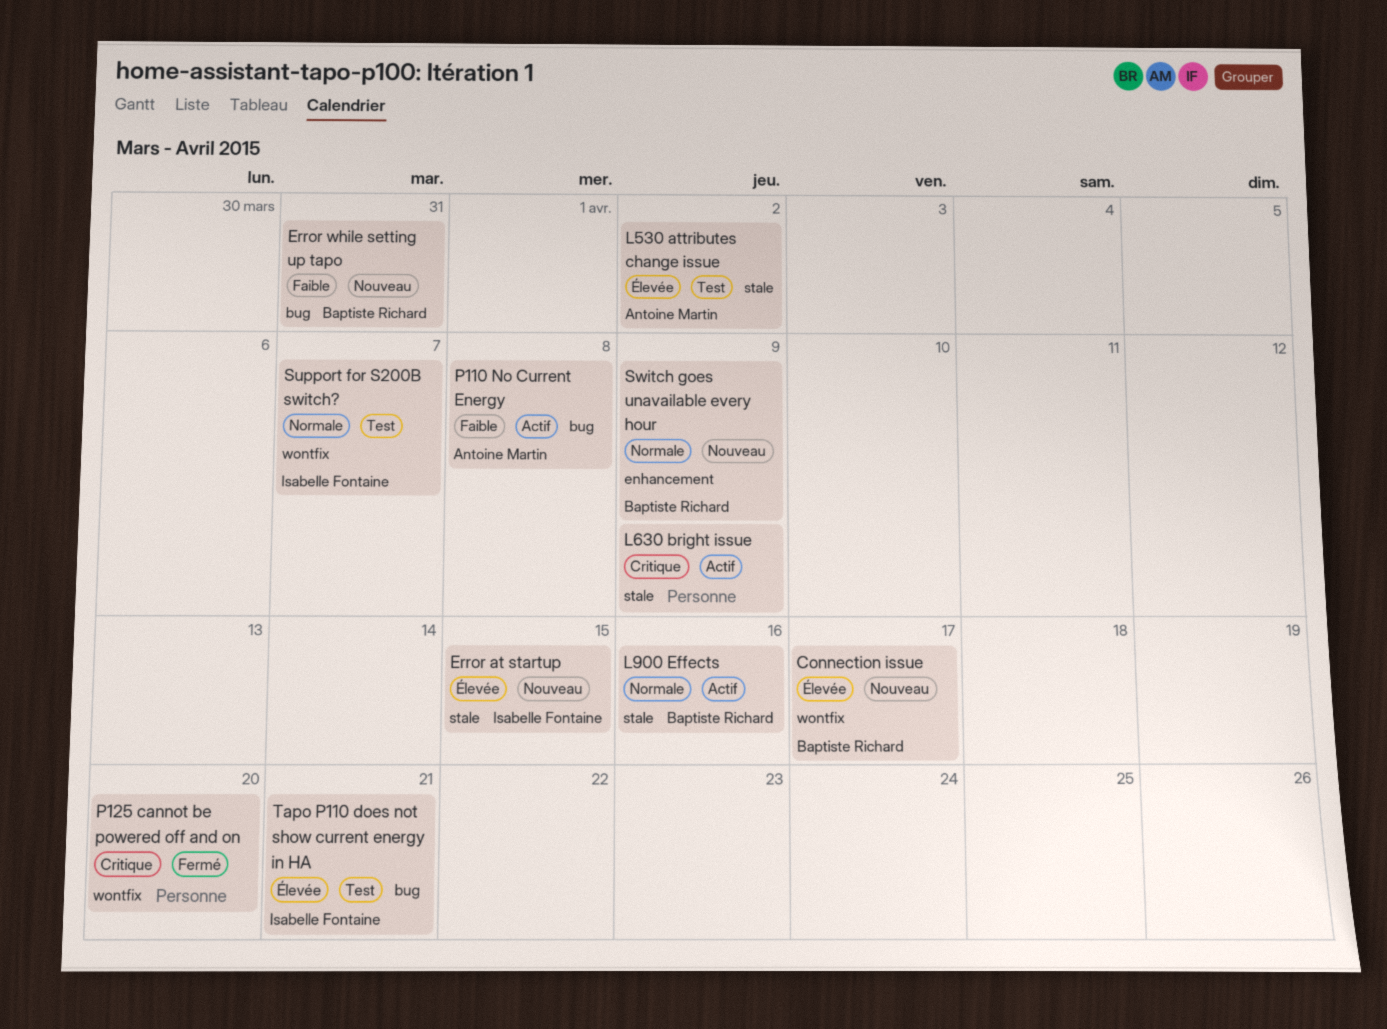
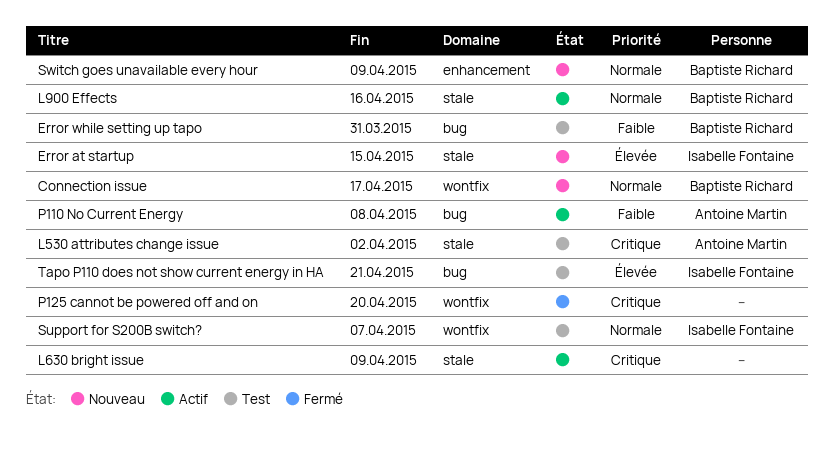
Connection issue, priority: Élevée -> Normale
Error while setting up tapo, status: Nouveau -> Test
L530 attributes change issue, priority: Élevée -> Critique

